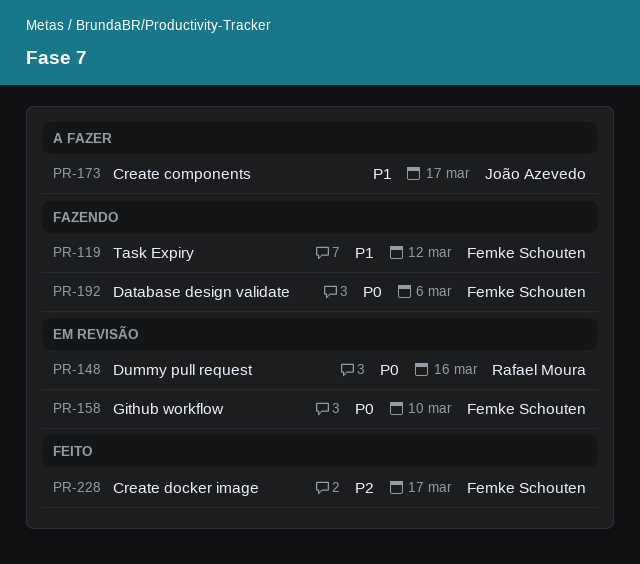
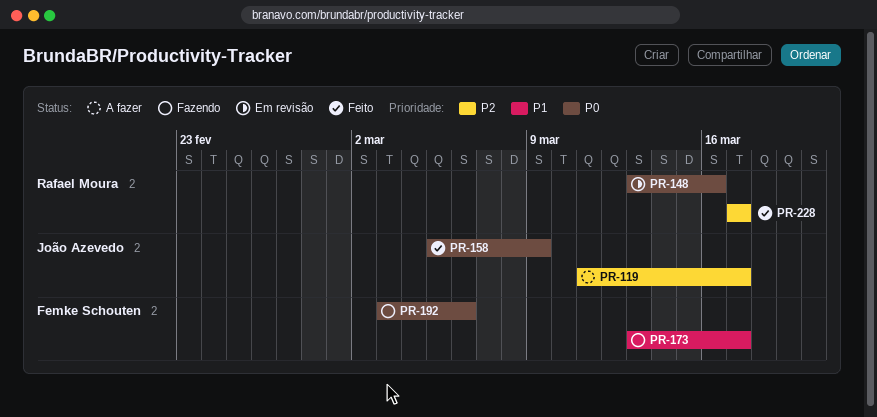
PR-119, status: Fazendo -> A fazer
PR-119, owner: Femke Schouten -> João Azevedo
PR-119, priority: P1 -> P2
PR-119, due: Mar 12 -> Mar 17
PR-158, status: Em revisão -> Feito
PR-158, owner: Femke Schouten -> João Azevedo
PR-158, due: Mar 10 -> Mar 9
PR-173, status: A fazer -> Fazendo
PR-173, owner: João Azevedo -> Femke Schouten
PR-228, owner: Femke Schouten -> Rafael Moura

